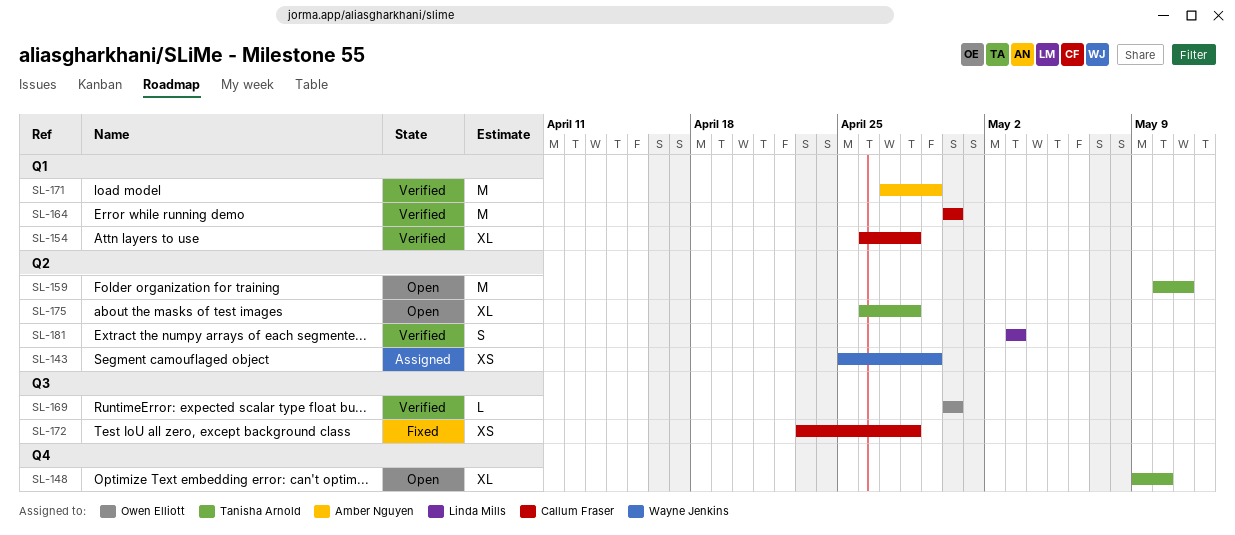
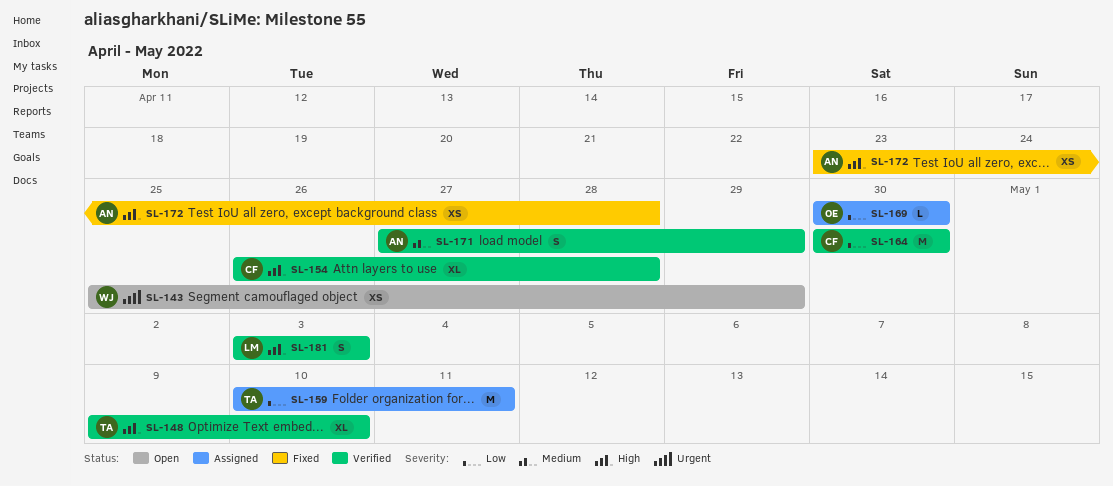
SL-143, status: Assigned -> Open
SL-148, status: Open -> Verified
SL-159, status: Open -> Assigned
SL-169, status: Verified -> Assigned
SL-171, estimate: M -> S
SL-172, owner: Callum Fraser -> Amber Nguyen
SL-175: present -> none

